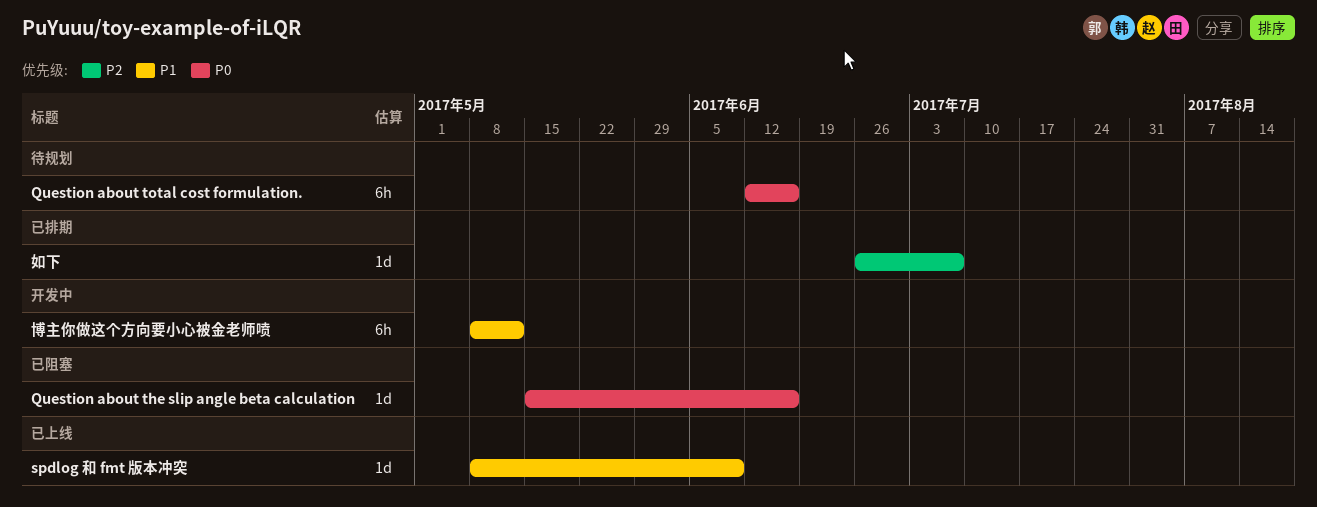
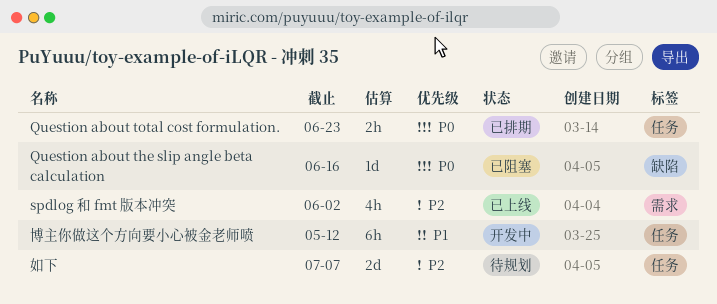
Question about total cost formulation., status: 待规划 -> 已排期
Question about total cost formulation., estimate: 6h -> 2h
Question about total cost formulation., due: Jun 16 -> Jun 23
spdlog 和 fmt 版本冲突, priority: P1 -> P2
spdlog 和 fmt 版本冲突, estimate: 1d -> 4h
spdlog 和 fmt 版本冲突, due: Jun 9 -> Jun 2
如下, status: 已排期 -> 待规划
如下, estimate: 1d -> 2d

